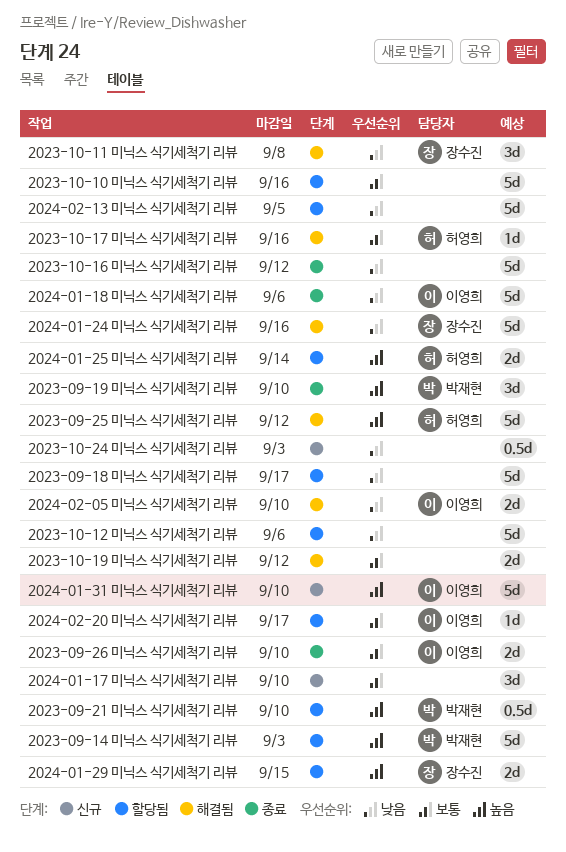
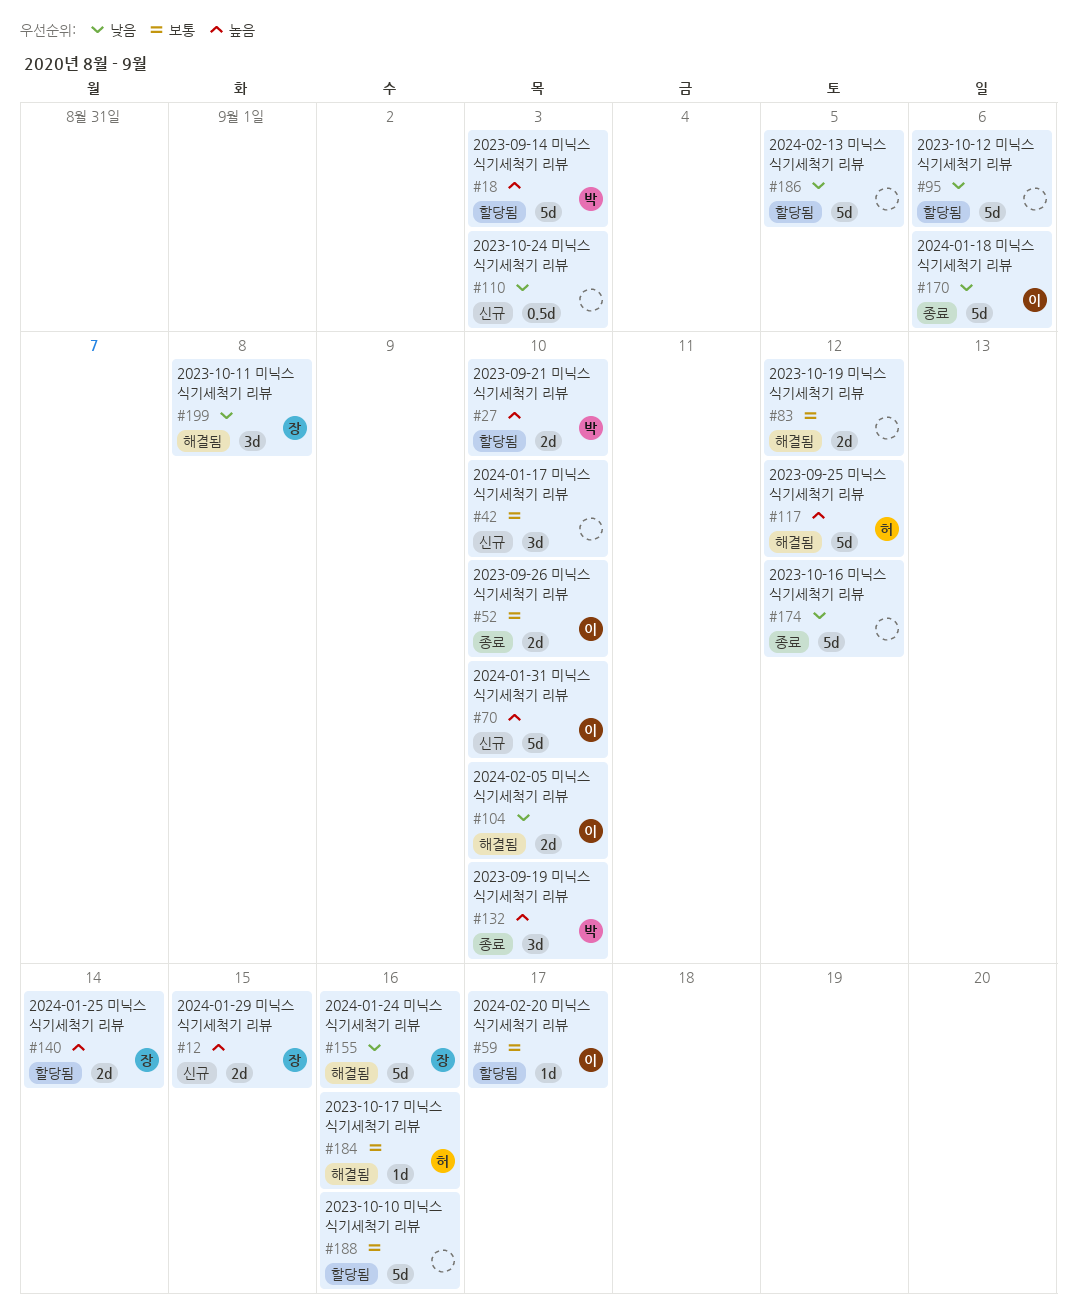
2023-09-18 미닉스 식기세척기 리뷰: present -> none
2023-09-21 미닉스 식기세척기 리뷰, estimate: 0.5d -> 2d
2024-01-25 미닉스 식기세척기 리뷰, owner: 허영희 -> 장수진
2024-01-29 미닉스 식기세척기 리뷰, status: 할당됨 -> 신규

